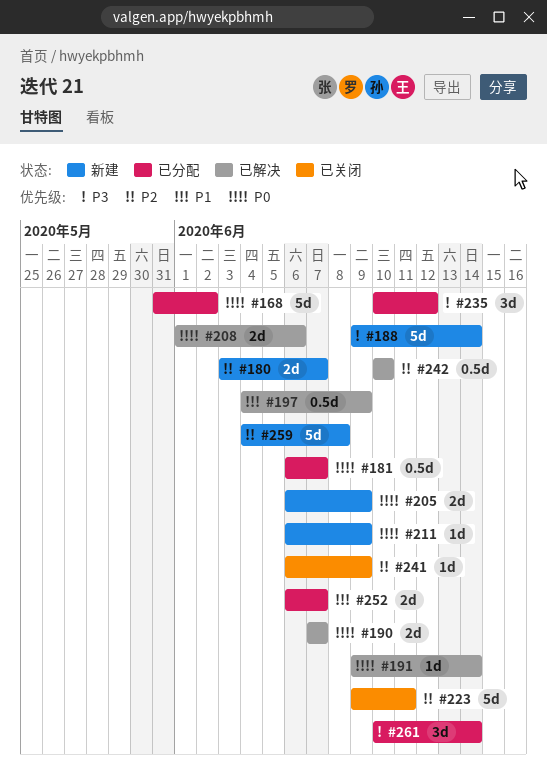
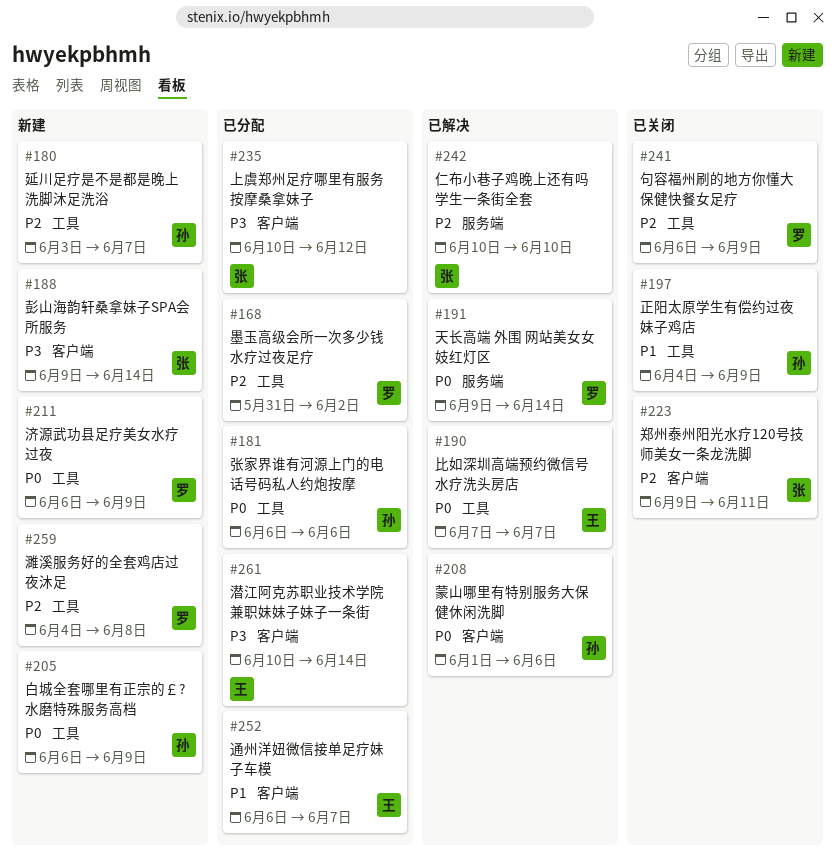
#168, priority: P0 -> P2
#181, due: Jun 7 -> Jun 6
#197, status: 已解决 -> 已关闭

